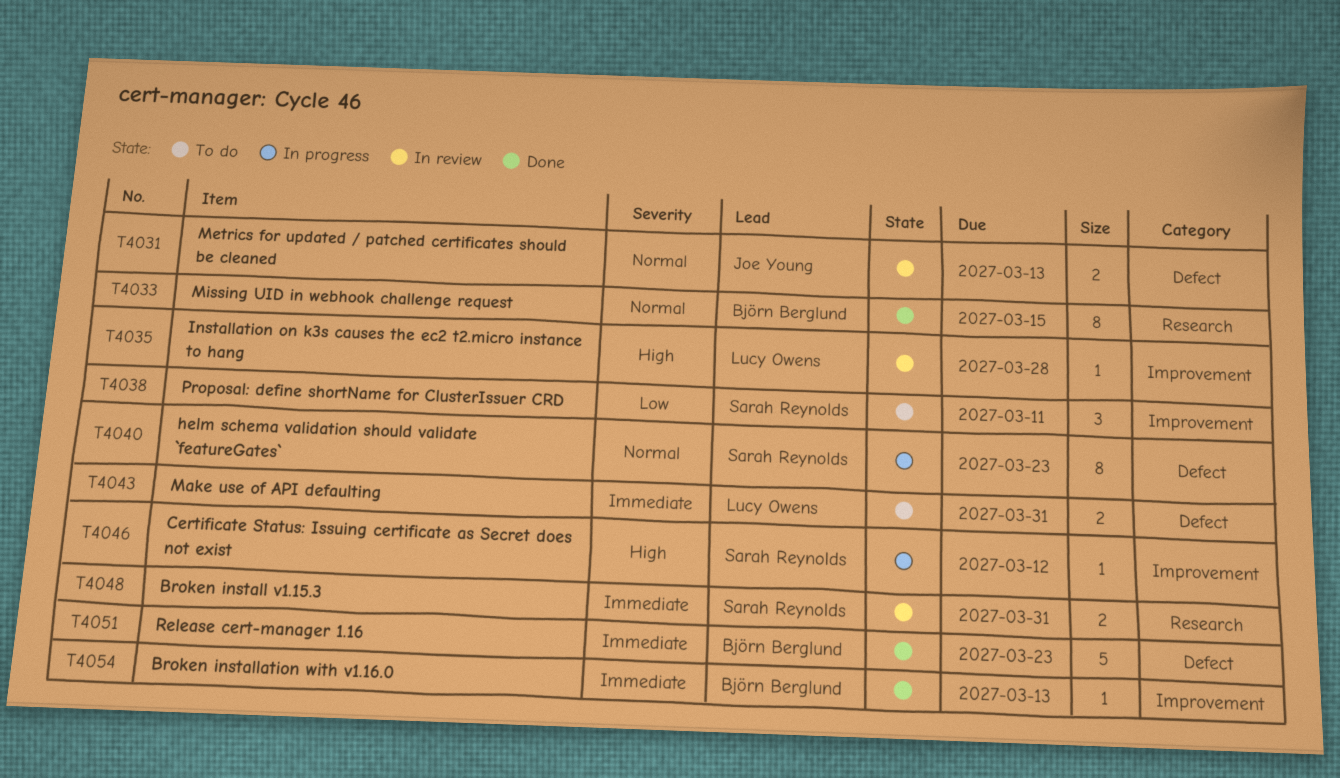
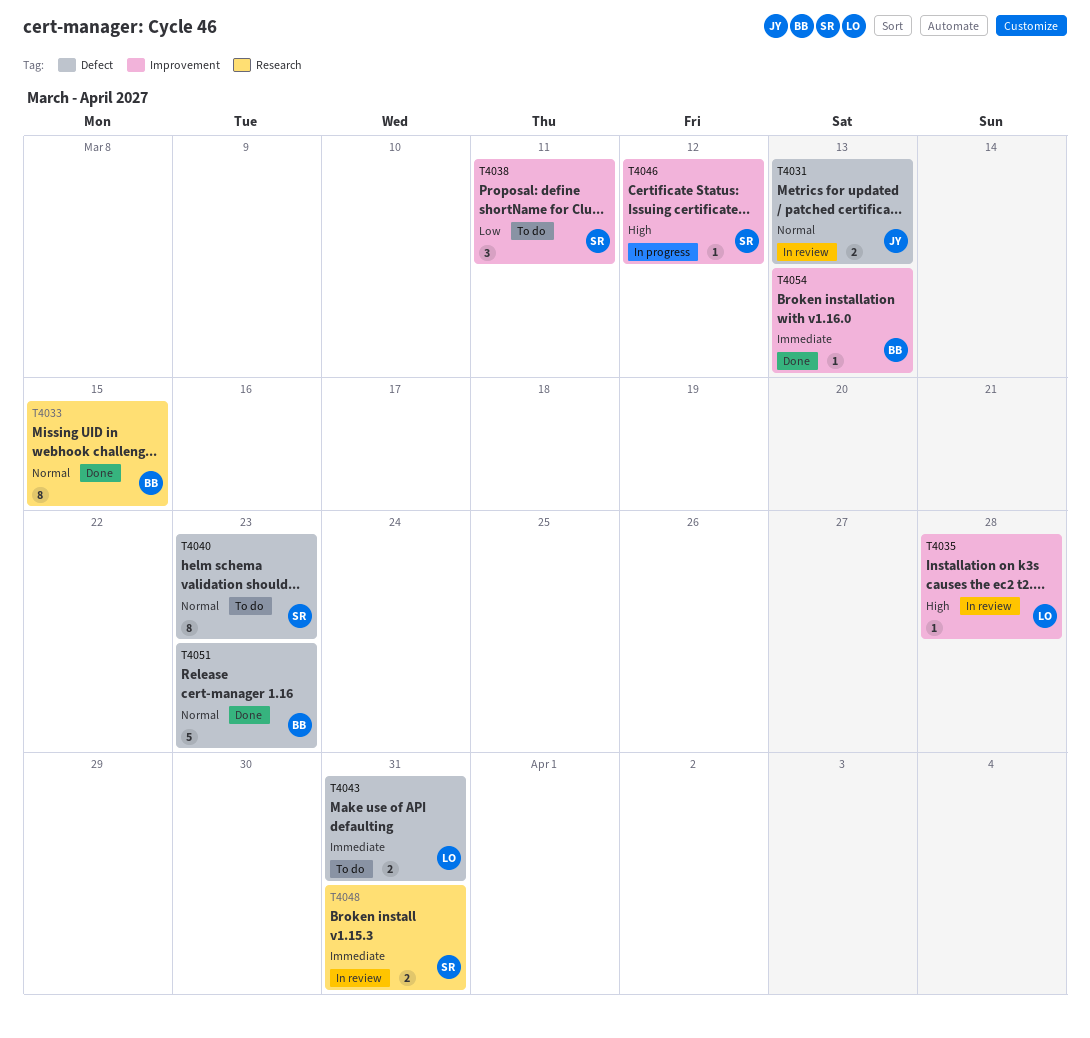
T4040, status: In progress -> To do
T4051, priority: Immediate -> Normal

